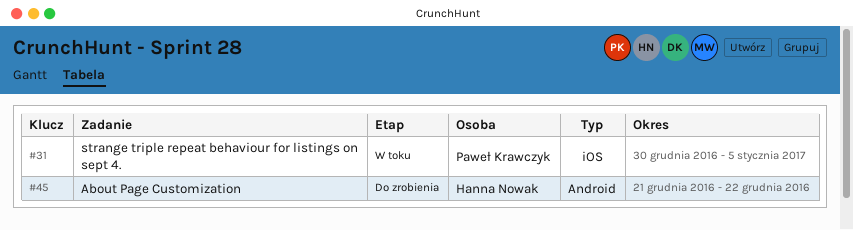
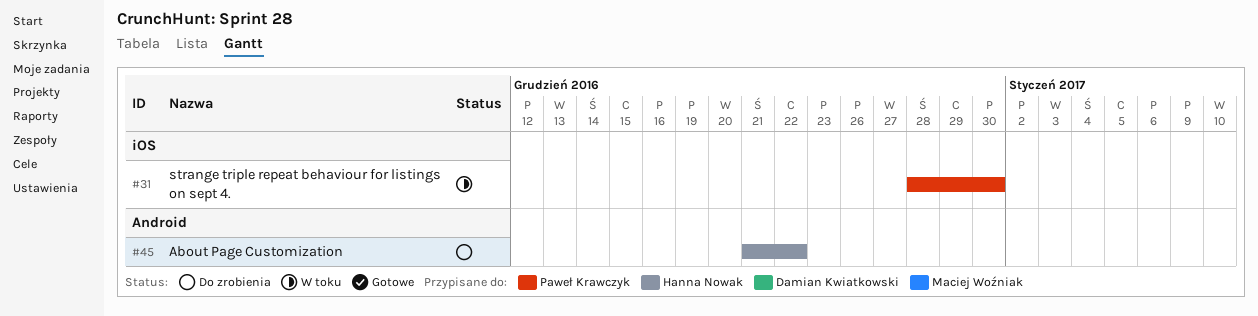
#31, start: Dec 30 -> Dec 28
#31, due: Jan 5 -> Dec 30

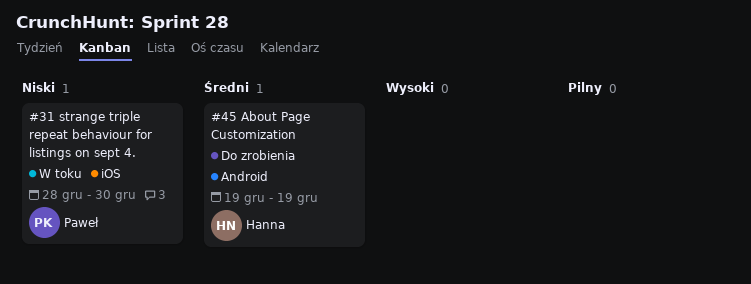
#45, start: Dec 21 -> Dec 19
#45, due: Dec 22 -> Dec 19

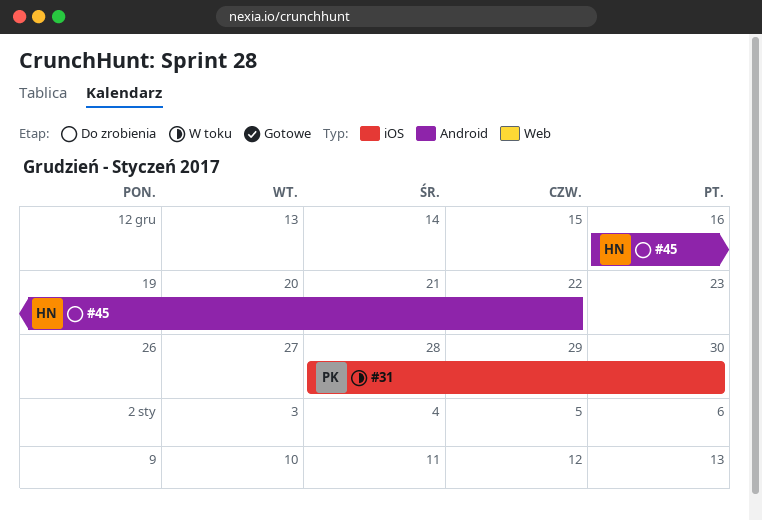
#45, start: Dec 19 -> Dec 16
#45, due: Dec 19 -> Dec 22

